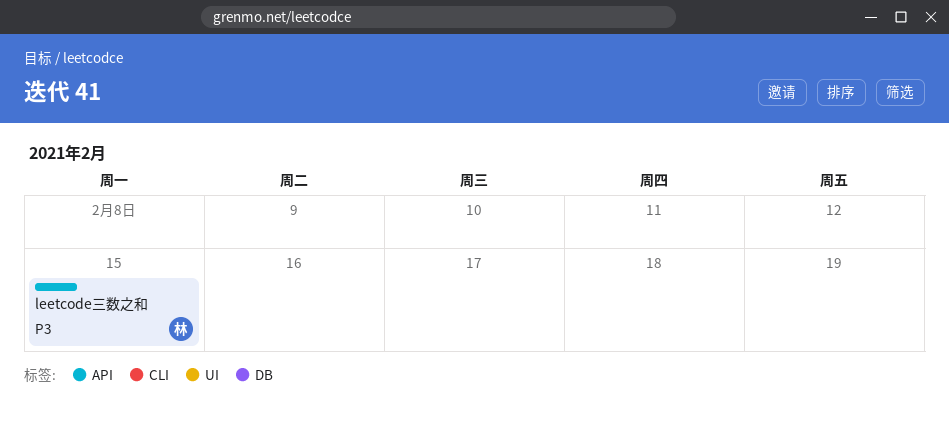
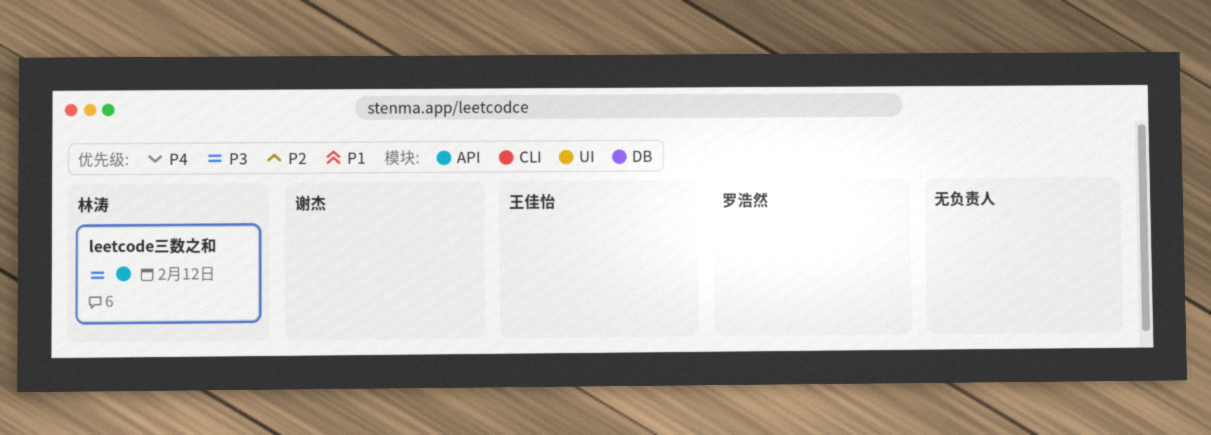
leetcode三数之和, due: Feb 15 -> Feb 12

